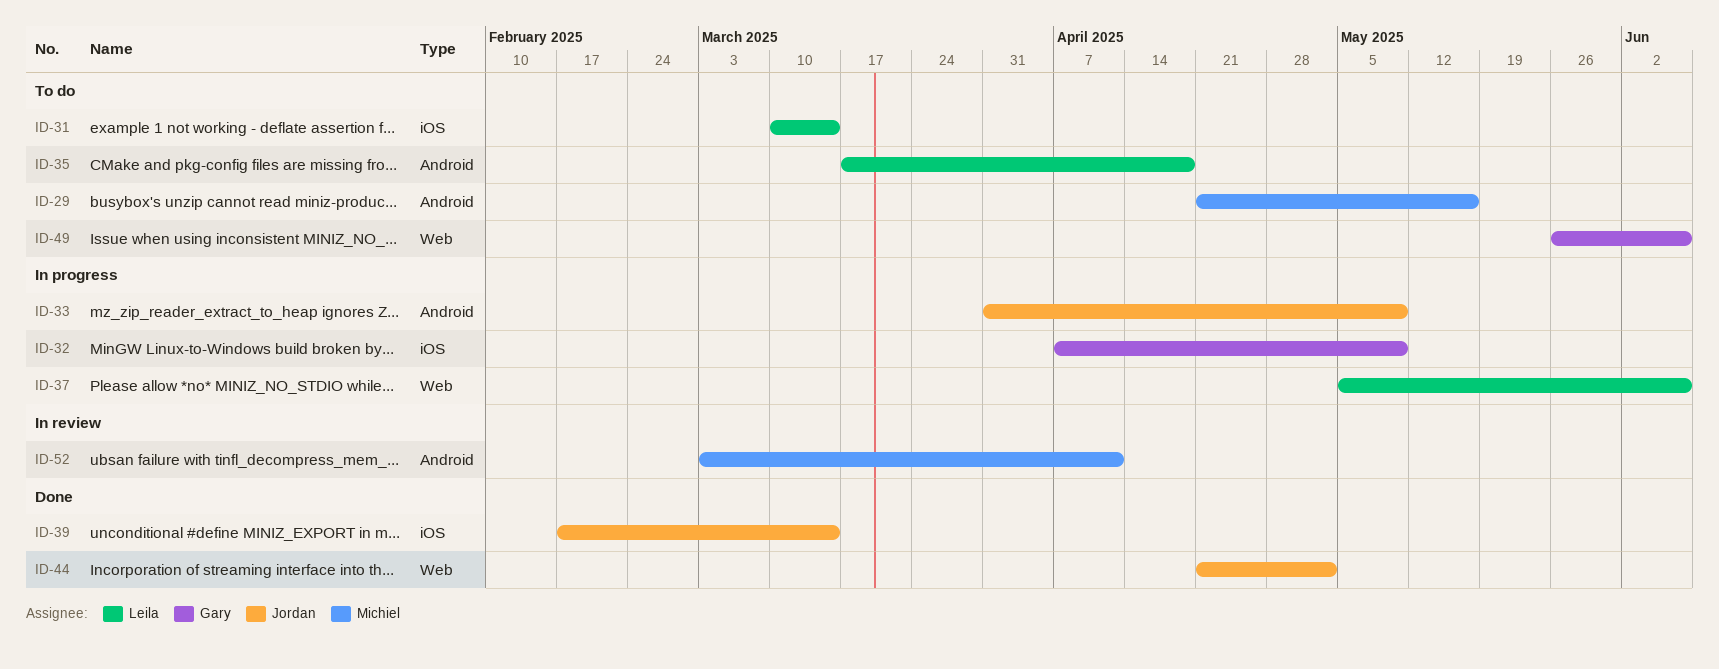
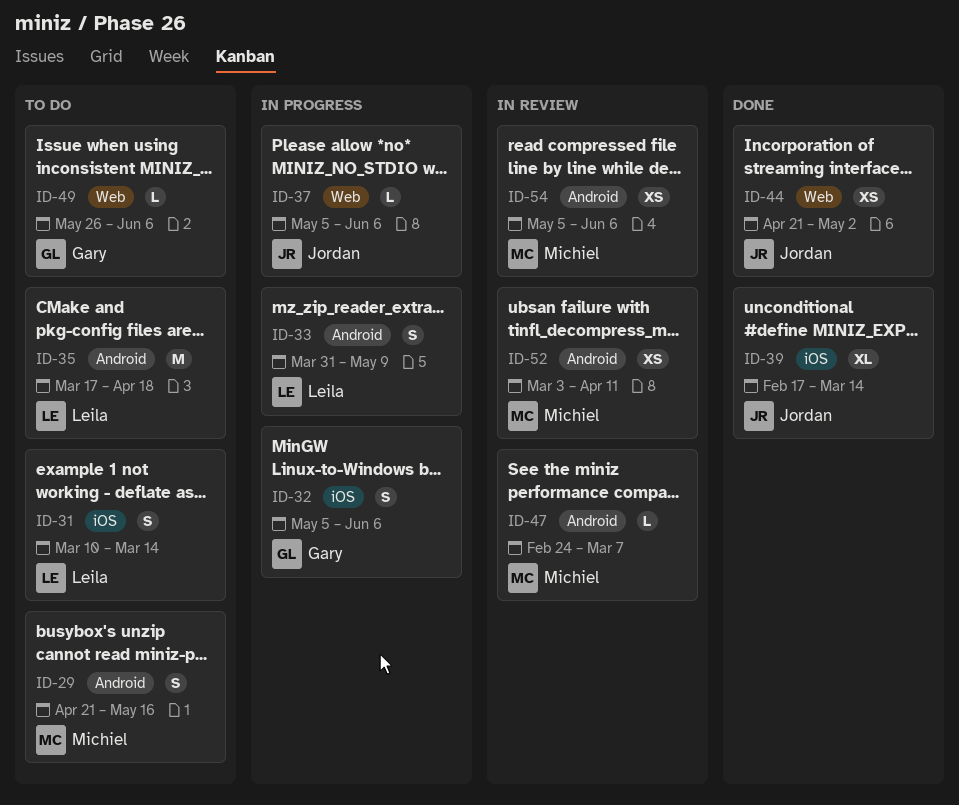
ID-32, start: Apr 7 -> May 5
ID-32, due: May 9 -> Jun 6
ID-33, owner: Jordan -> Leila
ID-37, owner: Leila -> Jordan
ID-47: none -> present
ID-54: none -> present

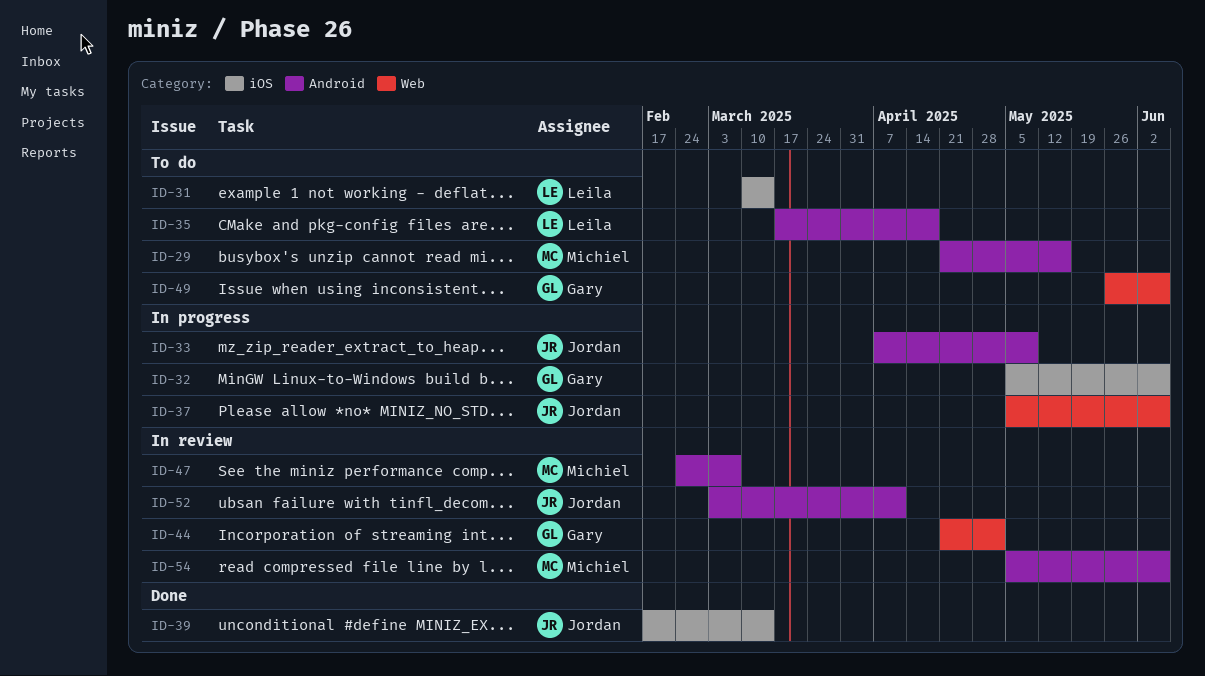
ID-33, owner: Leila -> Jordan
ID-33, start: Mar 31 -> Apr 7
ID-44, status: Done -> In review
ID-44, owner: Jordan -> Gary
ID-52, owner: Michiel -> Jordan

